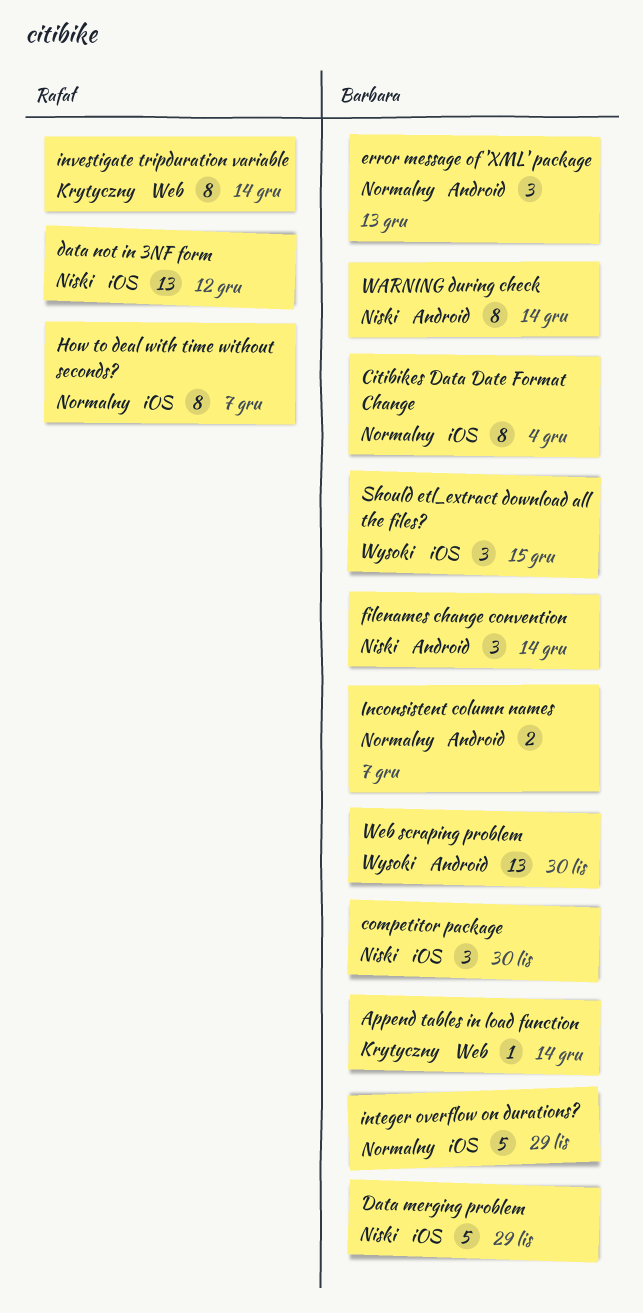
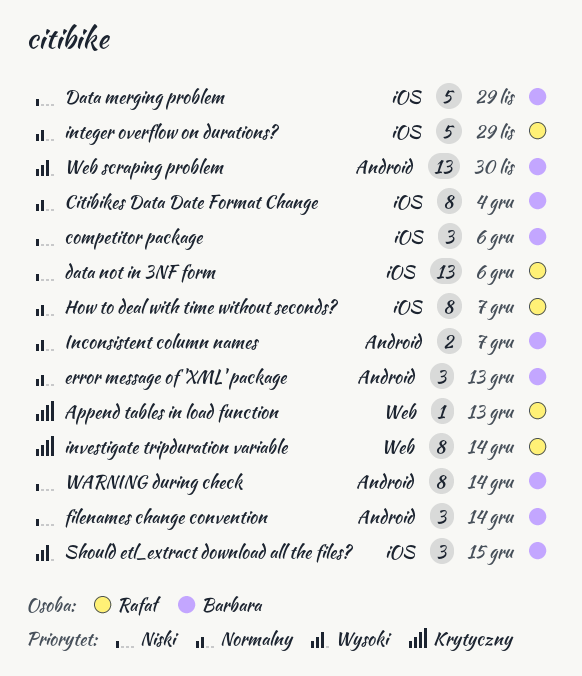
Append tables in load function, owner: Barbara -> Rafał
Append tables in load function, due: Dec 14 -> Dec 13
competitor package, due: Nov 30 -> Dec 6
data not in 3NF form, due: Dec 12 -> Dec 6
integer overflow on durations?, owner: Barbara -> Rafał

